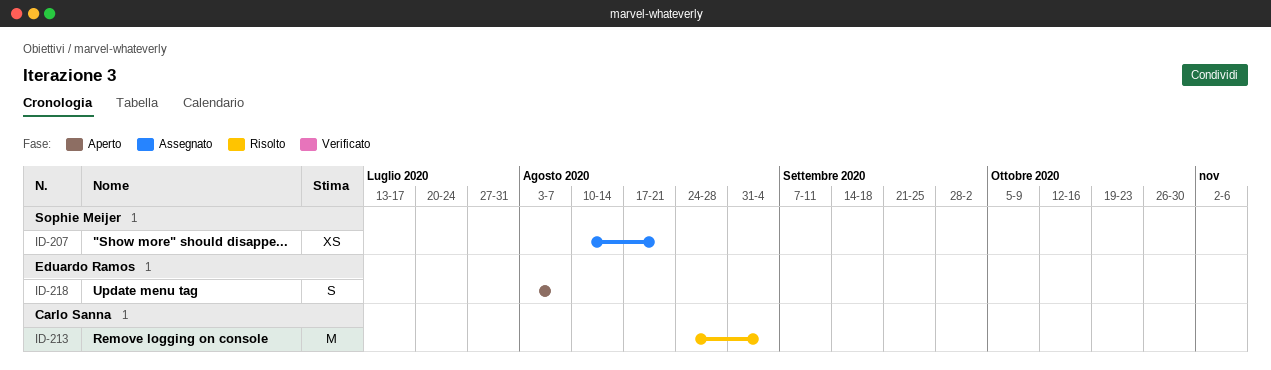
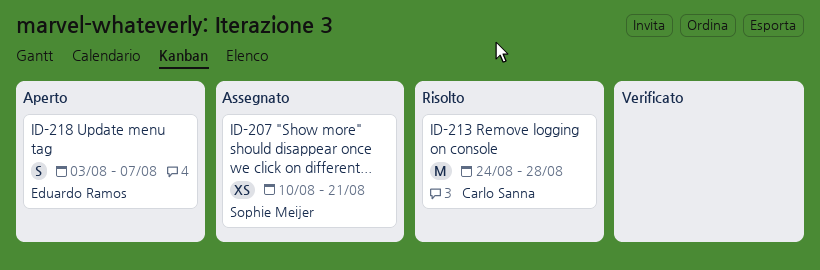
ID-213, due: Sep 4 -> Aug 28

